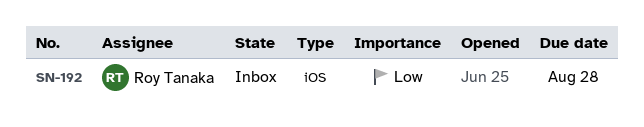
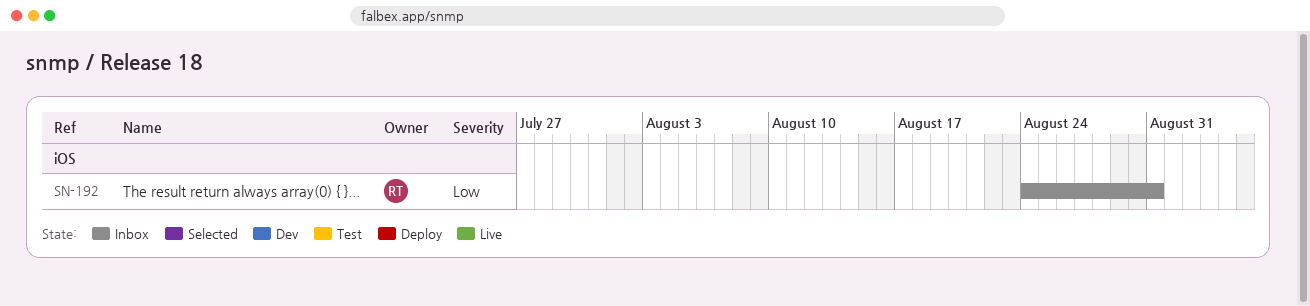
SN-192, due: Aug 28 -> Aug 31

